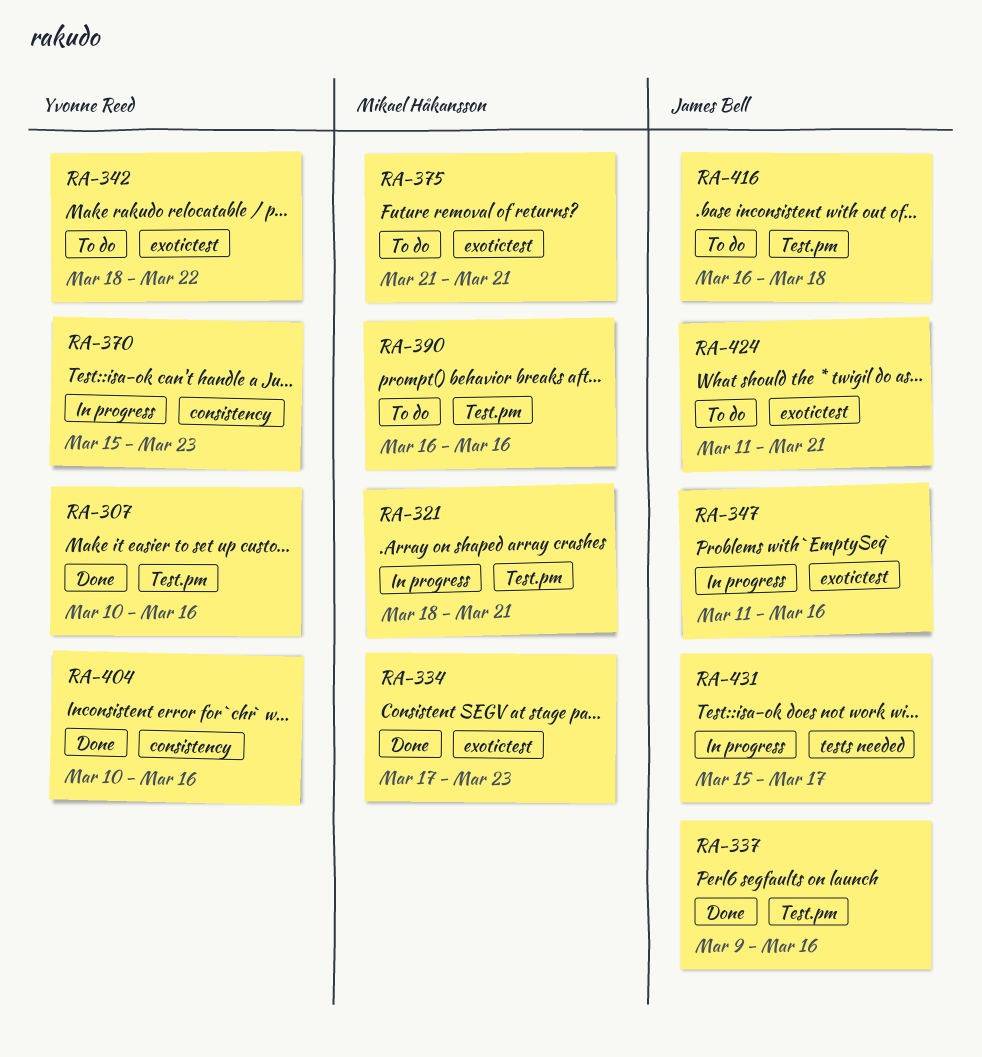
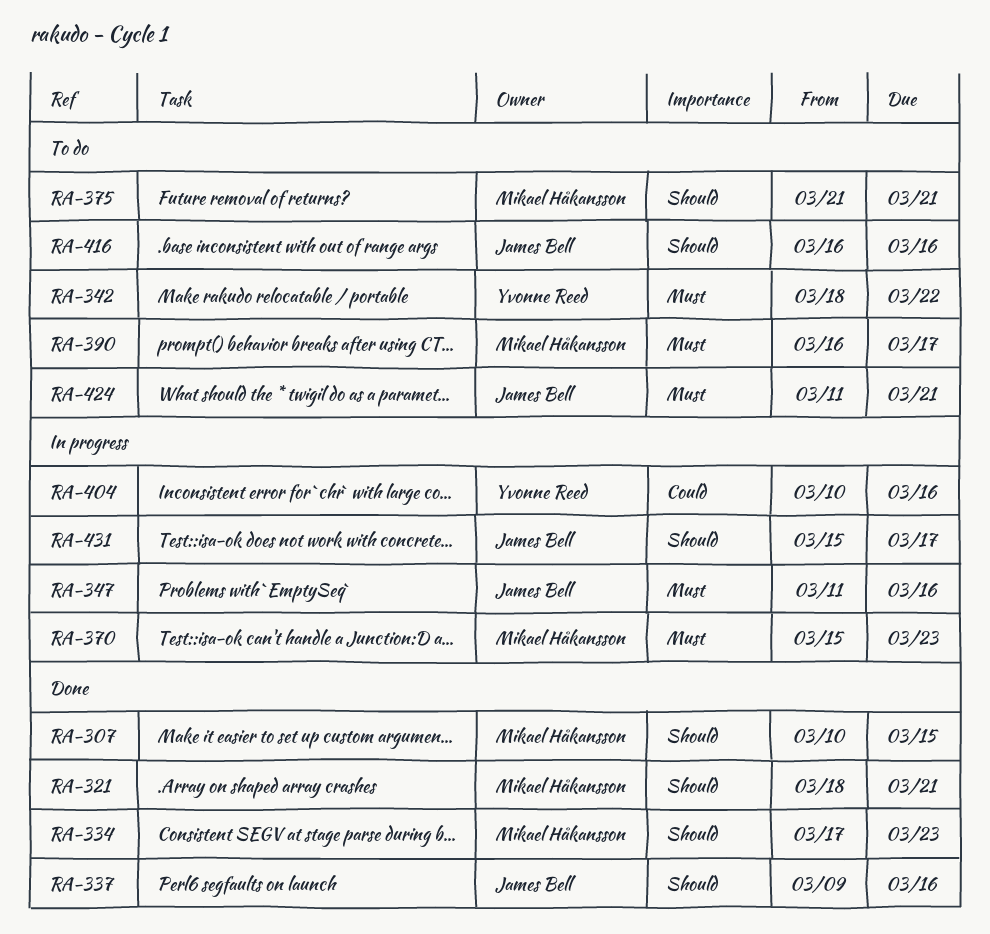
RA-307, owner: Yvonne Reed -> Mikael Håkansson
RA-307, due: Mar 16 -> Mar 15
RA-321, status: In progress -> Done
RA-370, owner: Yvonne Reed -> Mikael Håkansson
RA-390, due: Mar 16 -> Mar 17
RA-404, status: Done -> In progress
RA-416, due: Mar 18 -> Mar 16

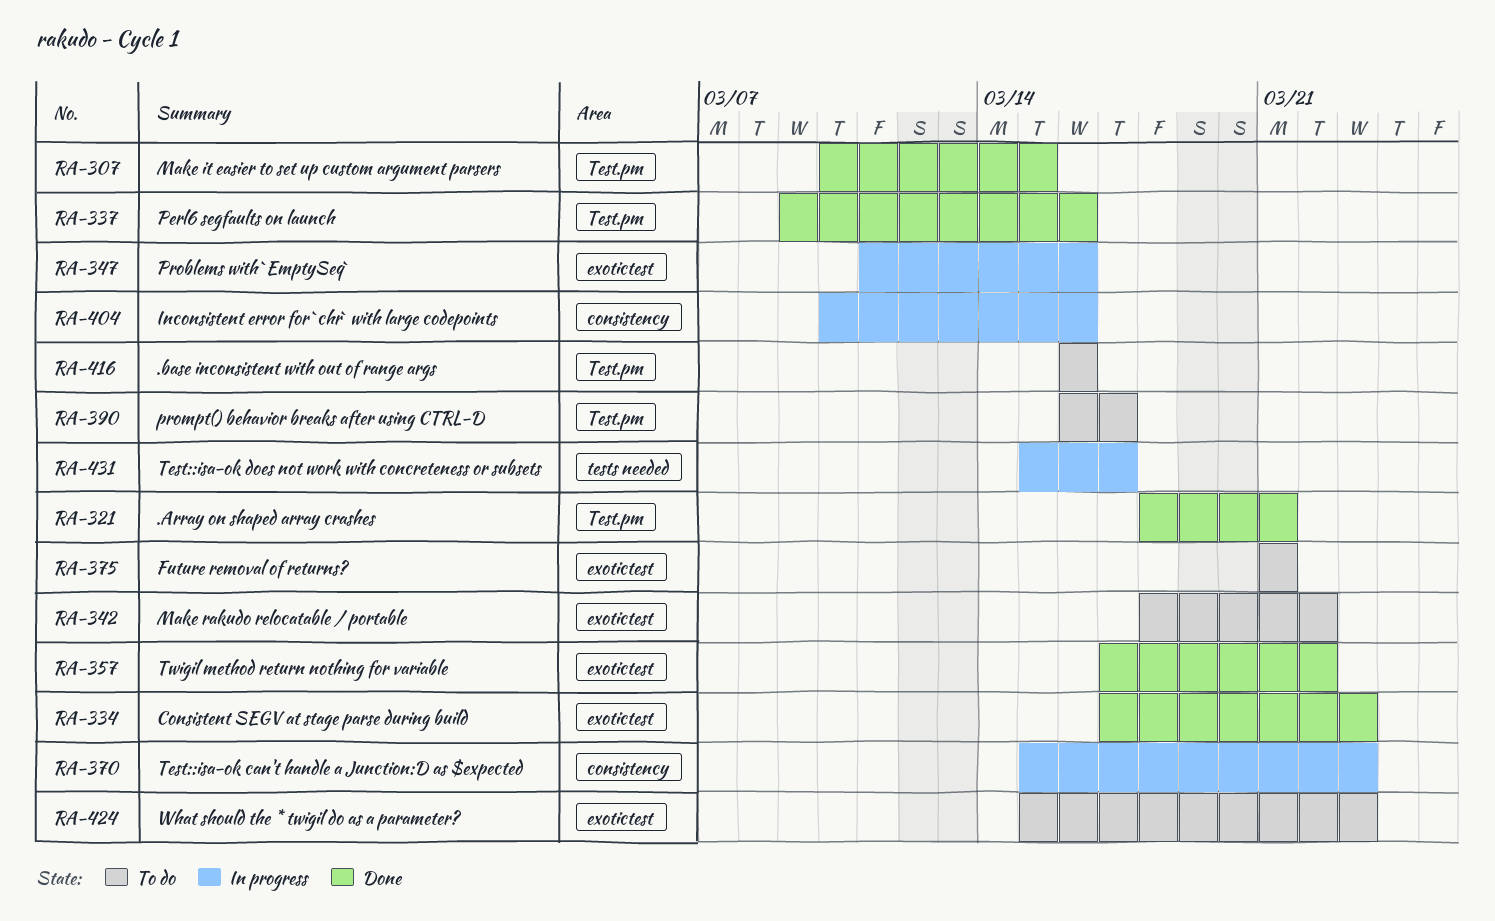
RA-357: none -> present
RA-424, start: Mar 11 -> Mar 15
RA-424, due: Mar 21 -> Mar 23

